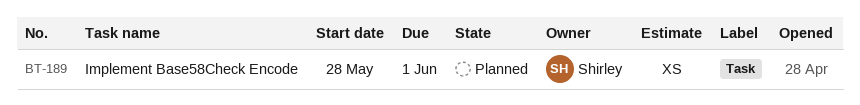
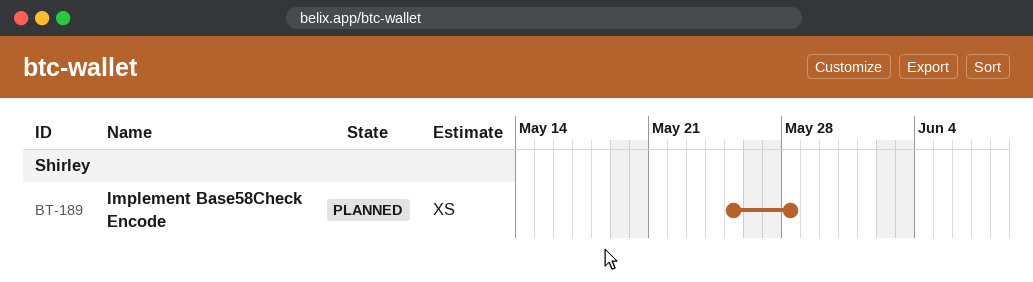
BT-189, start: May 28 -> May 25
BT-189, due: Jun 1 -> May 28

